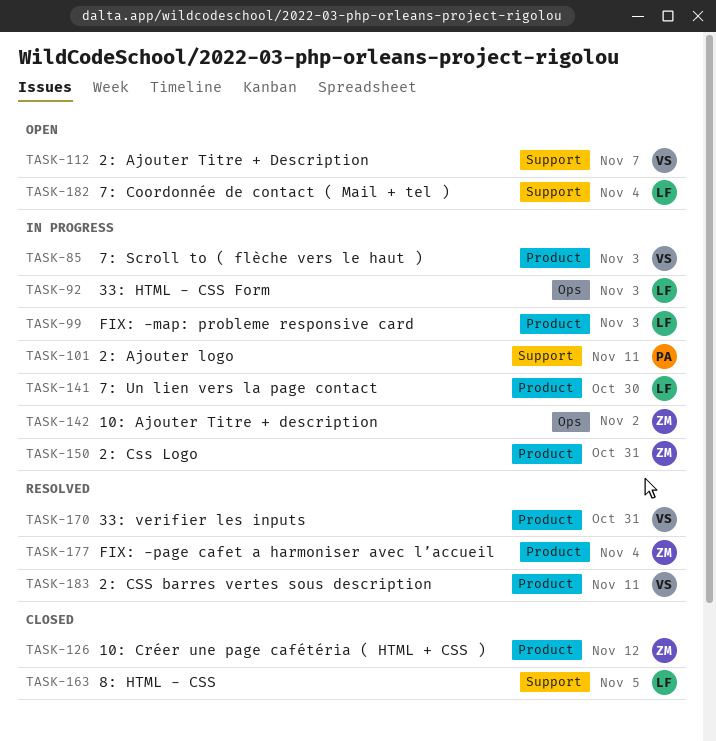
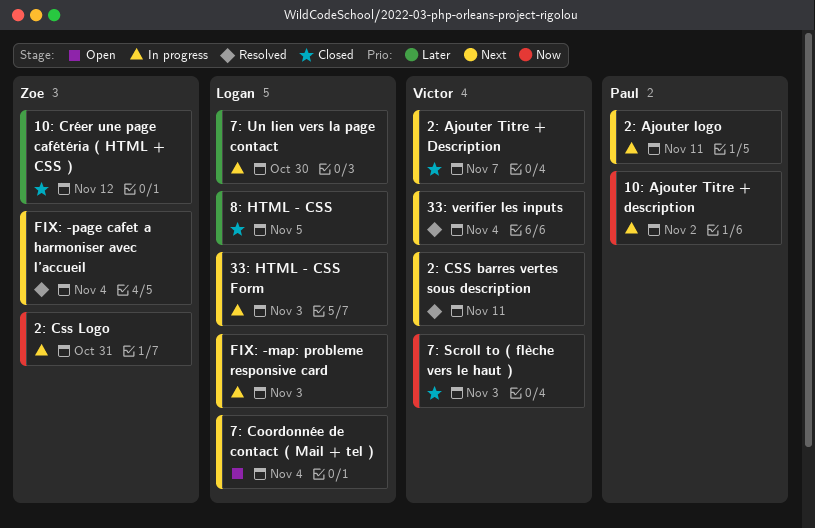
10: Ajouter Titre + description, owner: Zoe -> Paul
2: Ajouter Titre + Description, status: Open -> Closed
33: verifier les inputs, due: Oct 31 -> Nov 4
7: Scroll to ( flèche vers le haut ), status: In progress -> Closed

